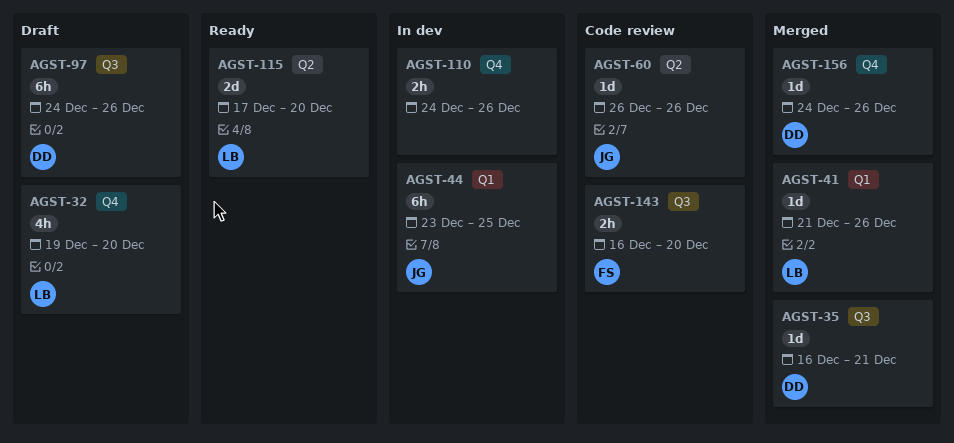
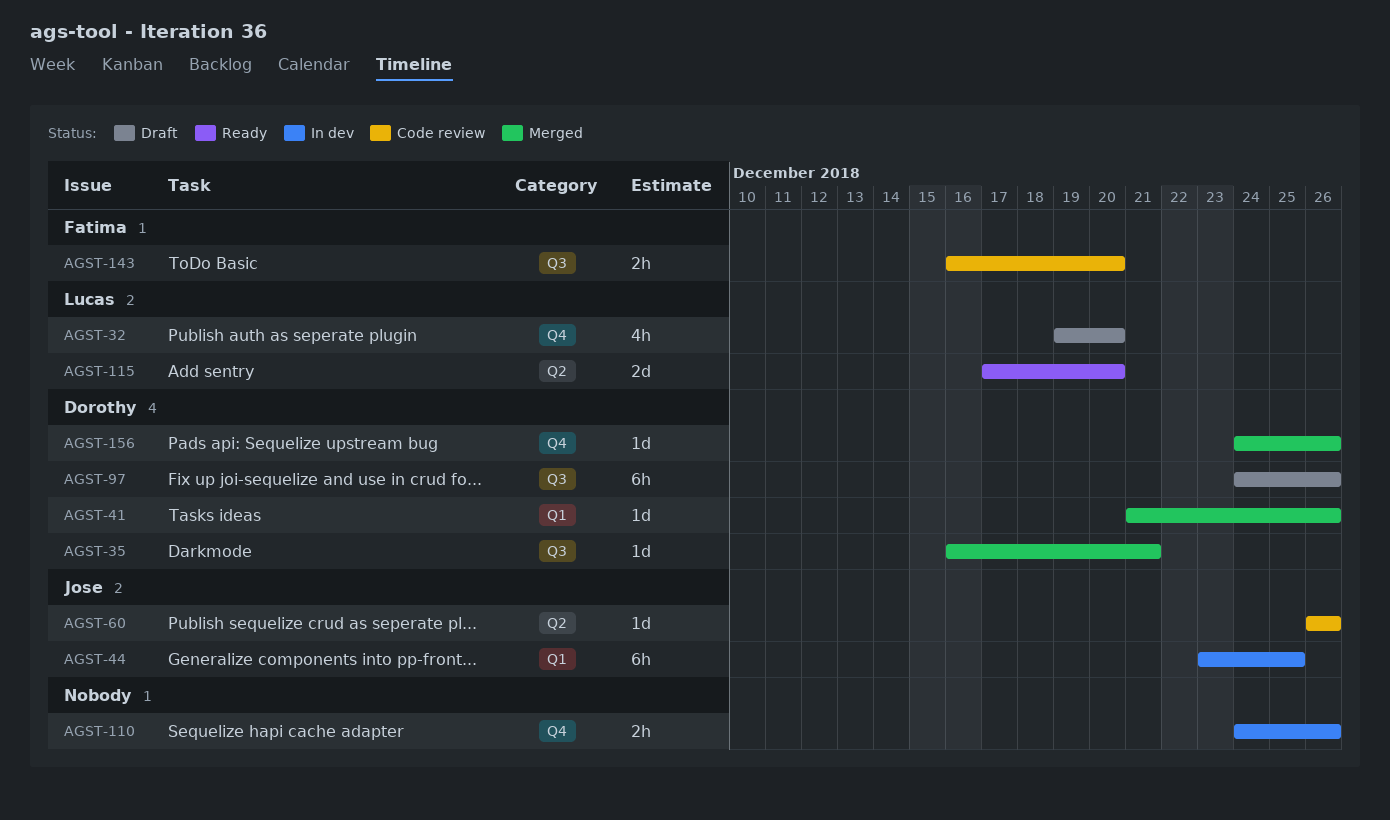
AGST-41, owner: Lucas -> Dorothy

